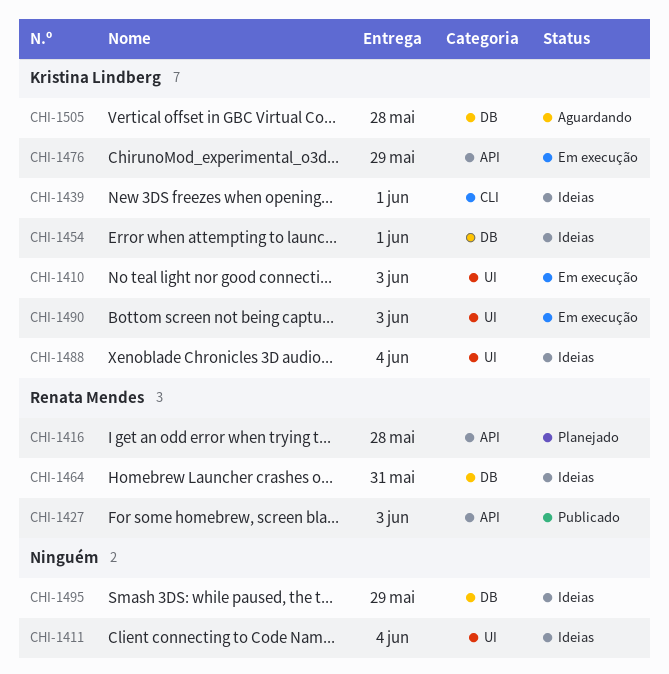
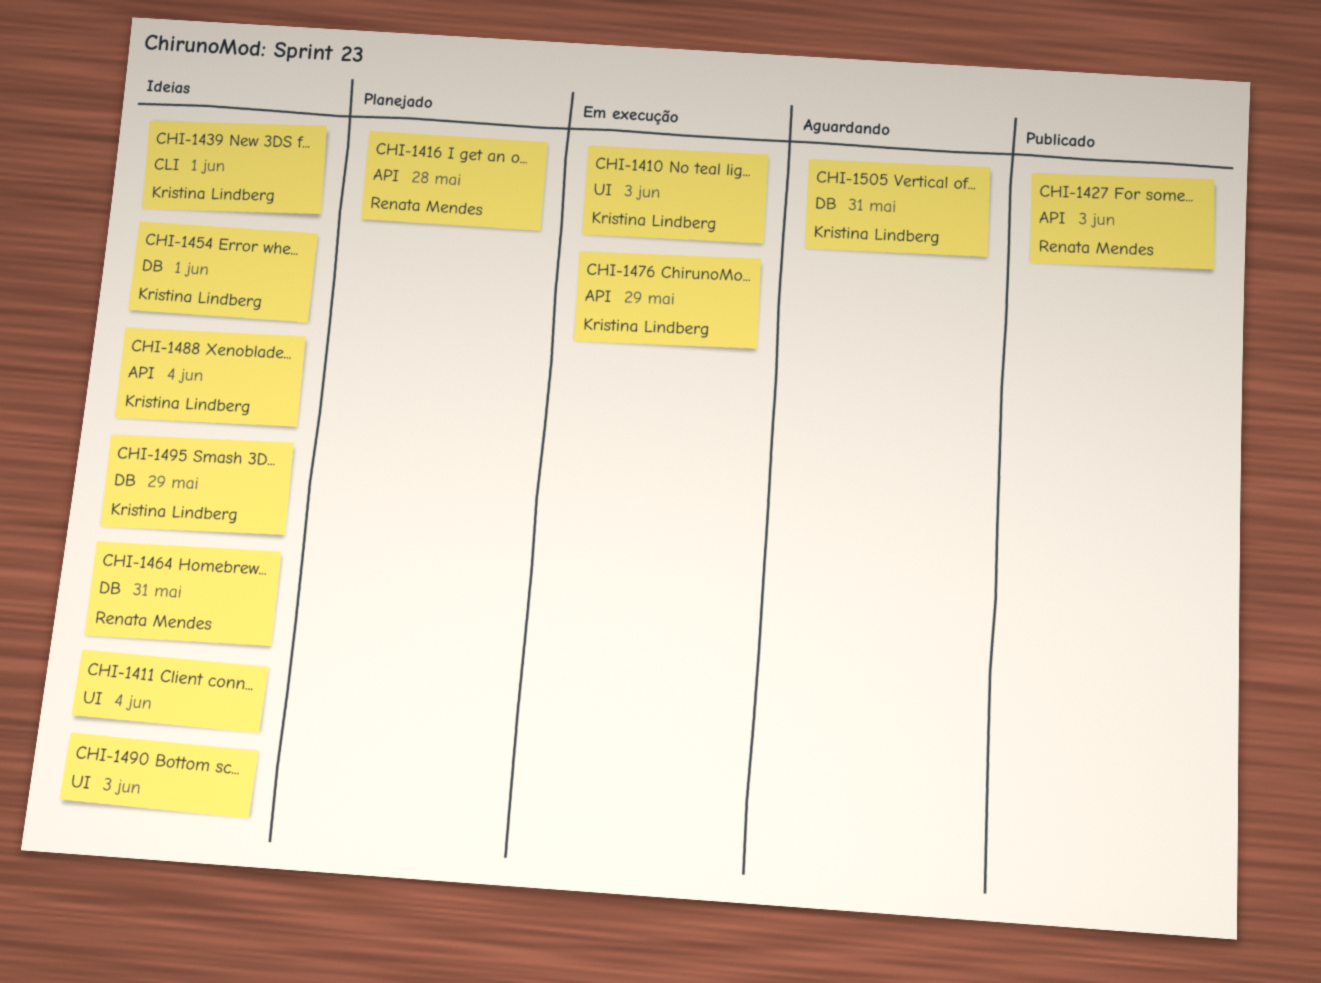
CHI-1488, label: UI -> API
CHI-1490, status: Em execução -> Ideias
CHI-1490, owner: Kristina Lindberg -> none
CHI-1495, owner: none -> Kristina Lindberg
CHI-1505, due: May 28 -> May 31

